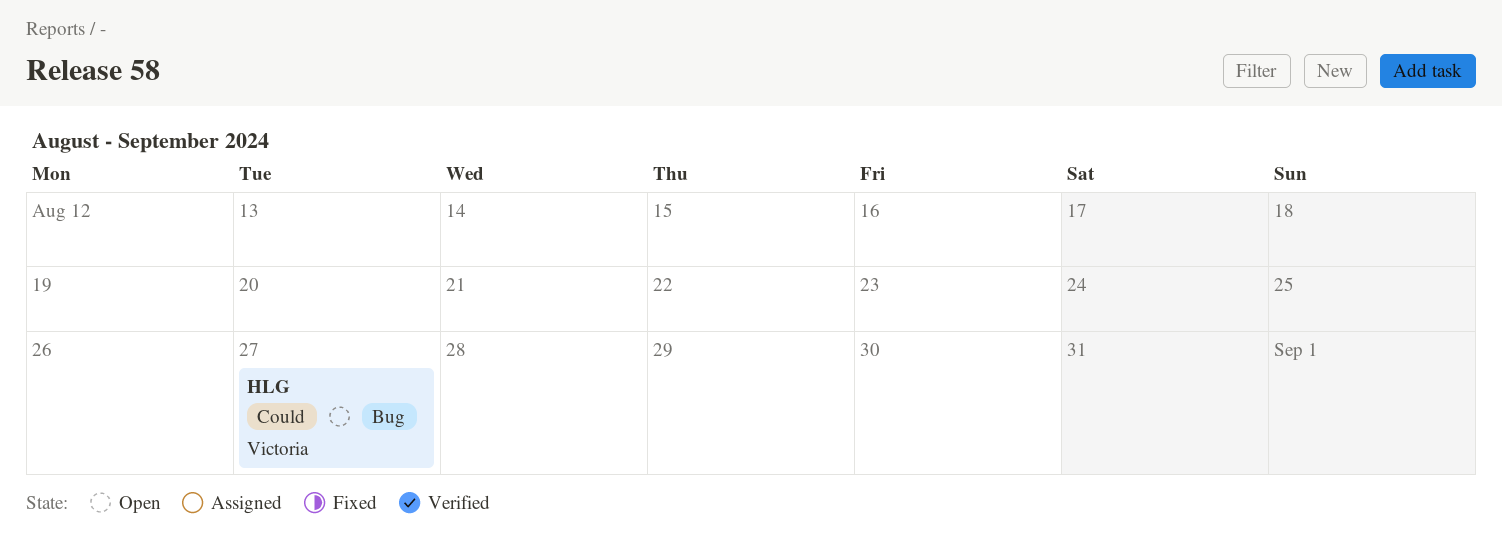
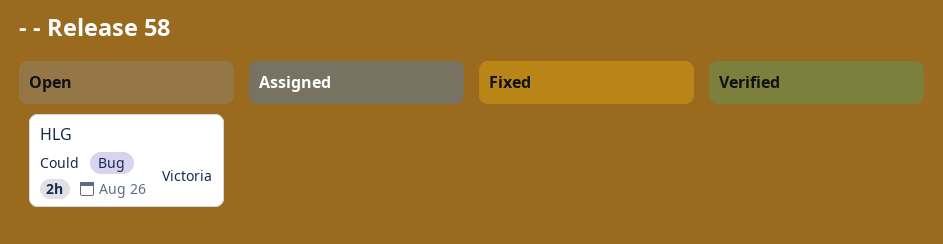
HLG, due: Aug 27 -> Aug 26

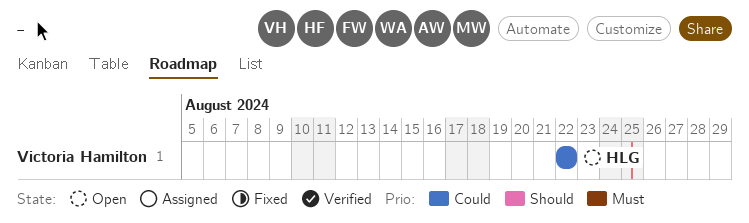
HLG, due: Aug 26 -> Aug 22

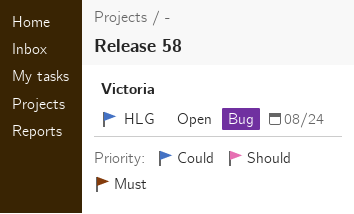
HLG, due: Aug 22 -> Aug 24

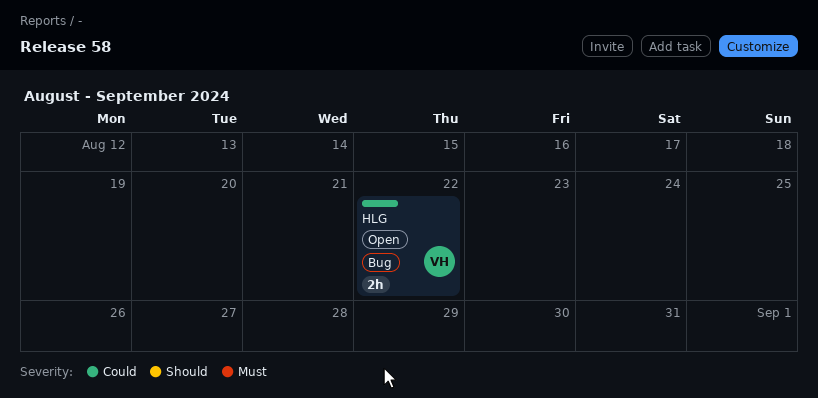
HLG, due: Aug 24 -> Aug 22

